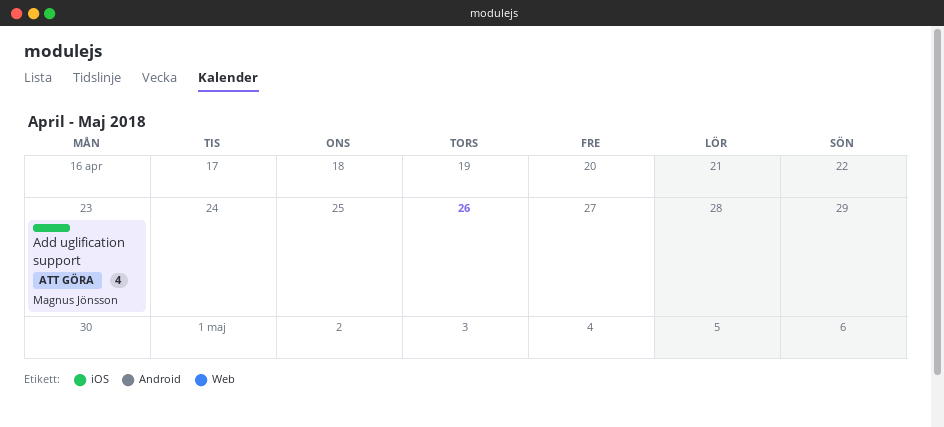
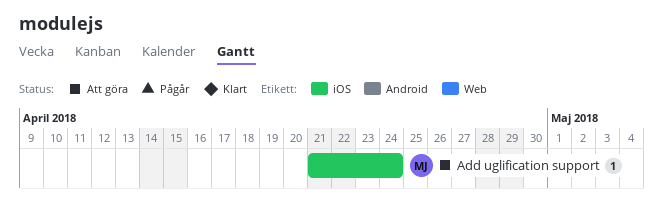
Add uglification support, estimate: 4 -> 1
Add uglification support, due: Apr 23 -> Apr 24

